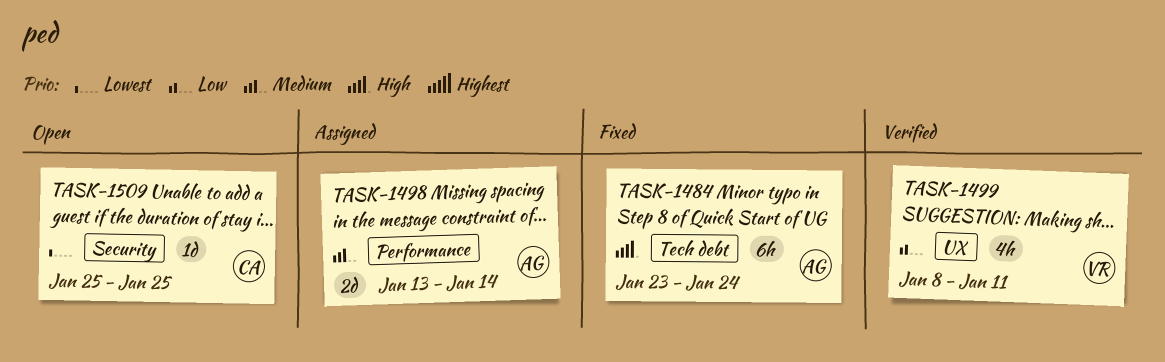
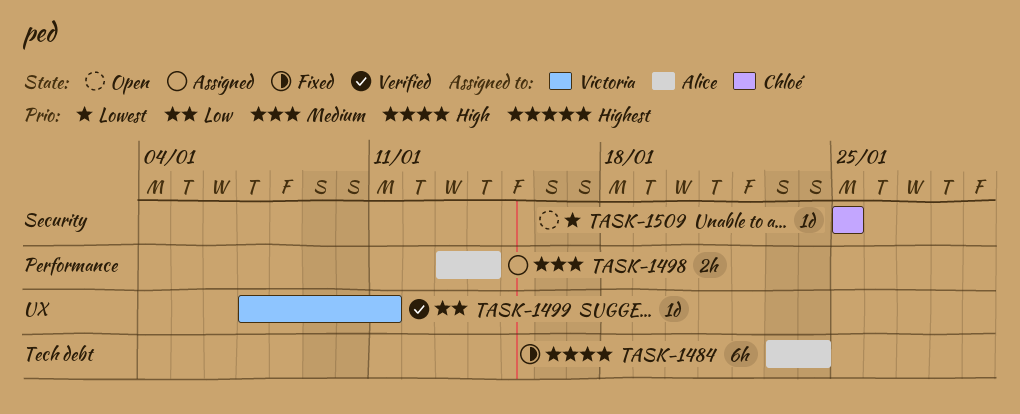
TASK-1498, estimate: 2d -> 2h
TASK-1499, estimate: 4h -> 1d
TASK-1499, start: Jan 8 -> Jan 7

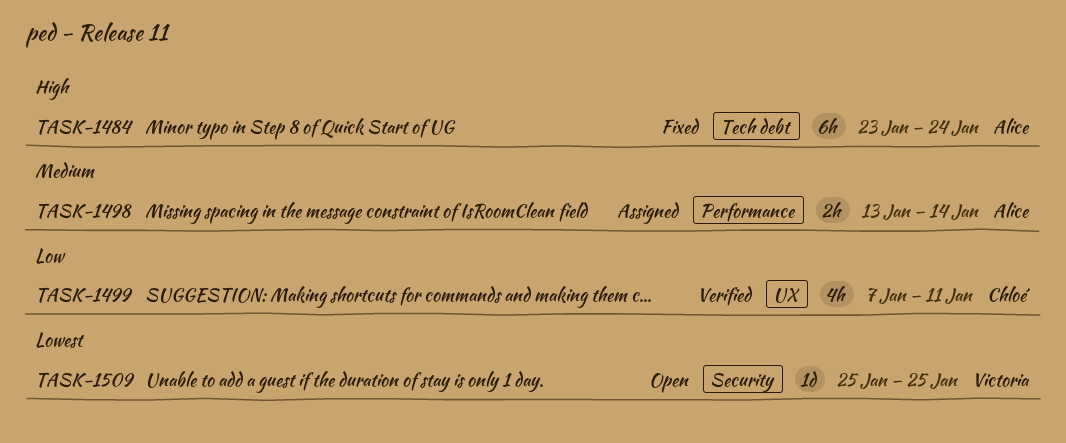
TASK-1499, owner: Victoria -> Chloé
TASK-1499, estimate: 1d -> 4h
TASK-1509, owner: Chloé -> Victoria

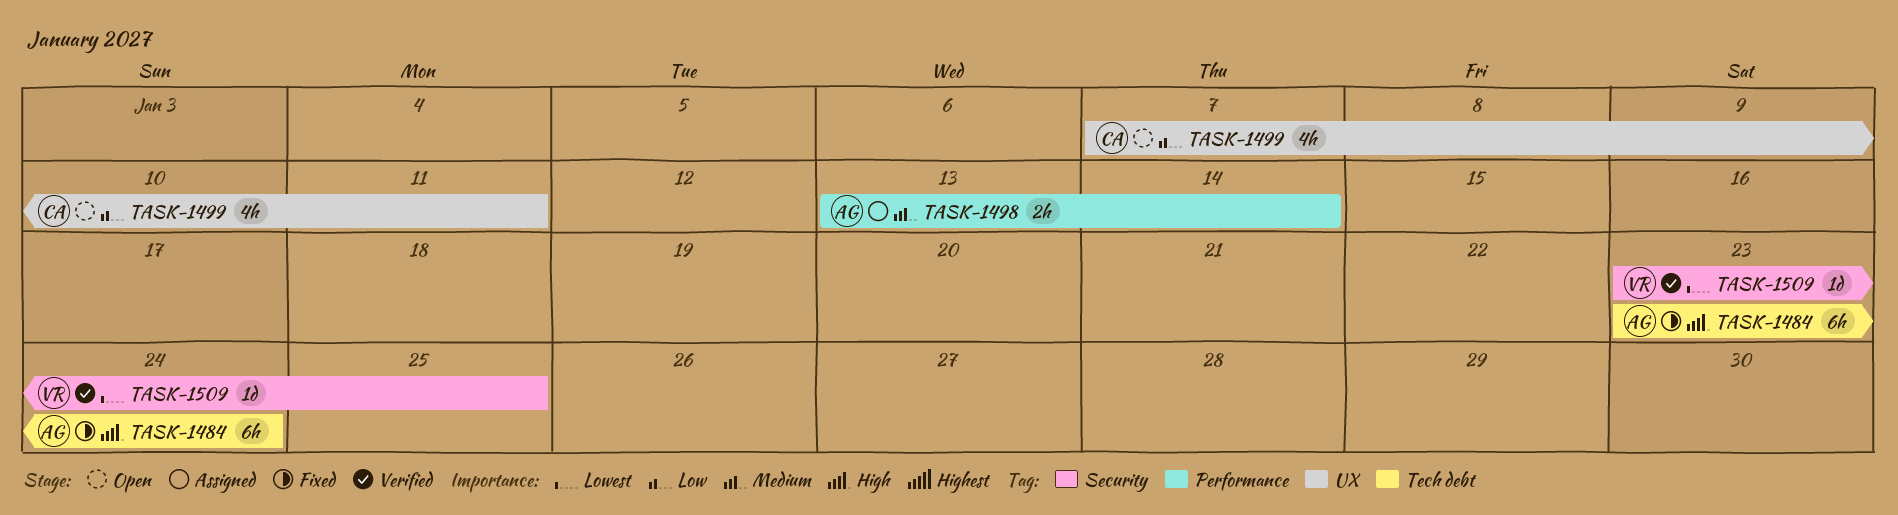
TASK-1499, status: Verified -> Open
TASK-1509, status: Open -> Verified
TASK-1509, start: Jan 25 -> Jan 23

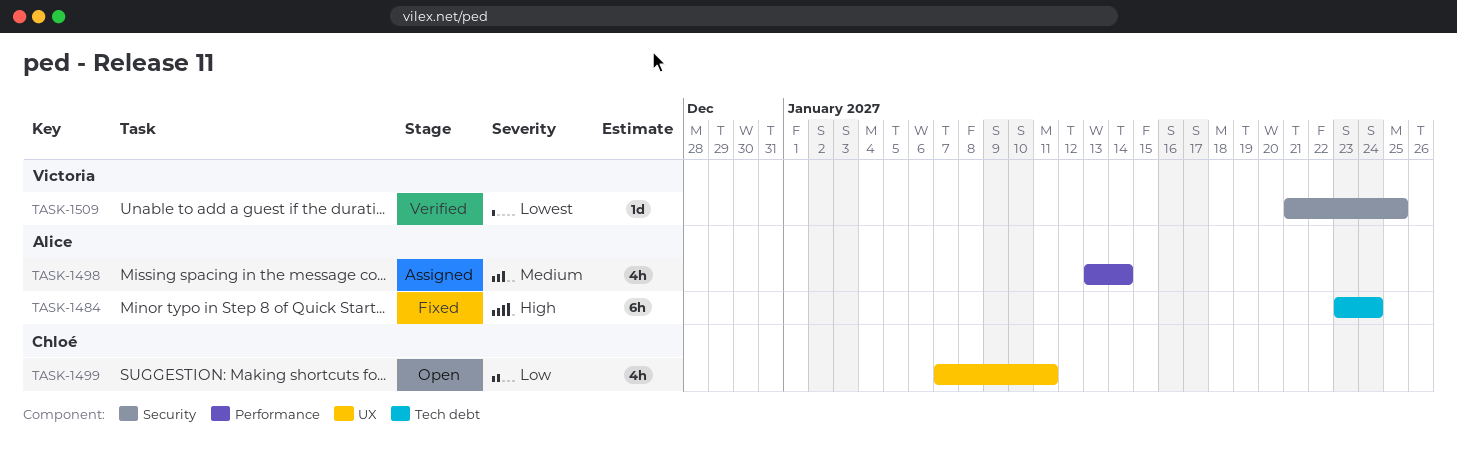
TASK-1498, estimate: 2h -> 4h
TASK-1509, start: Jan 23 -> Jan 21

